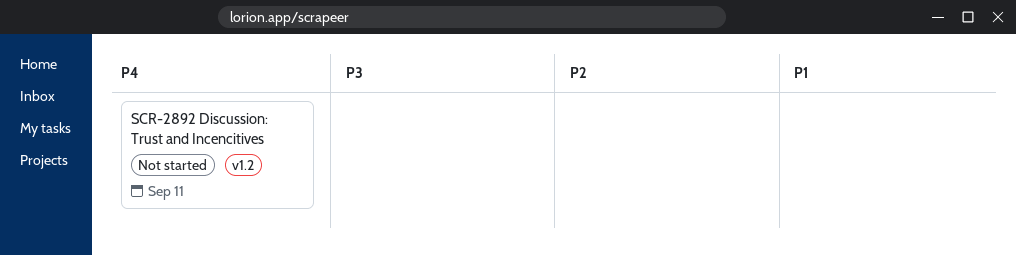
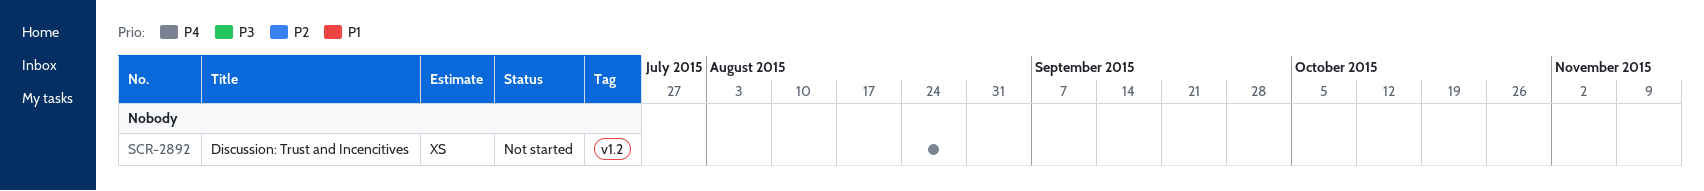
SCR-2892, due: Sep 11 -> Aug 28

